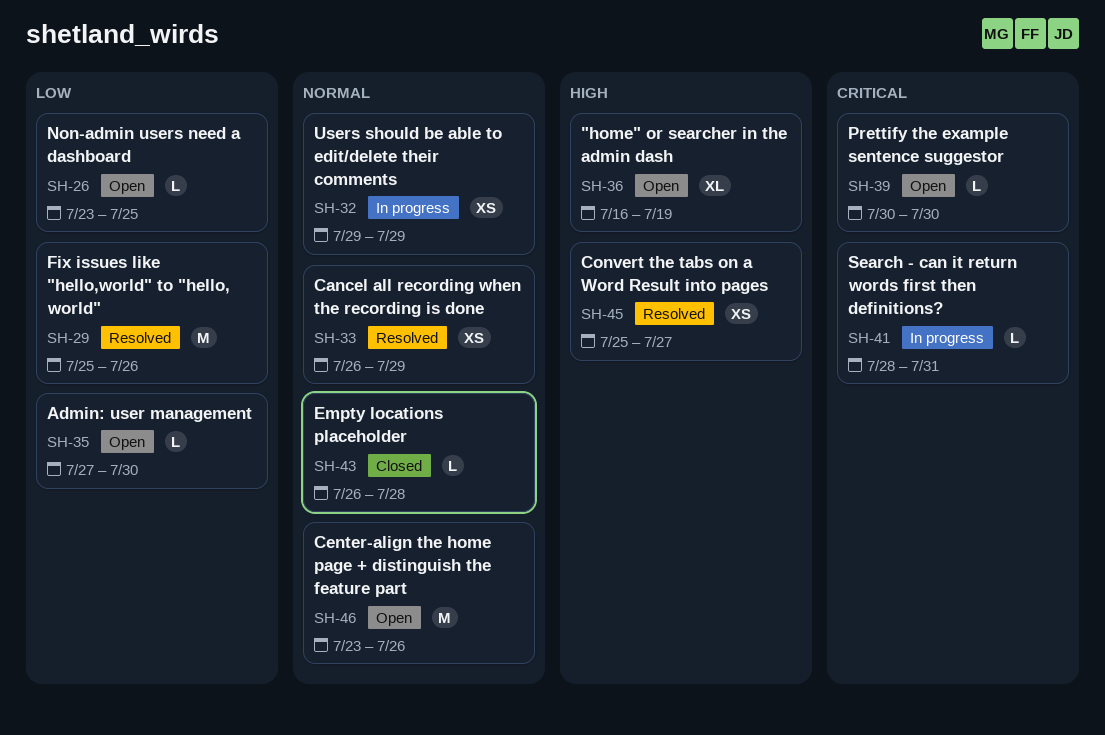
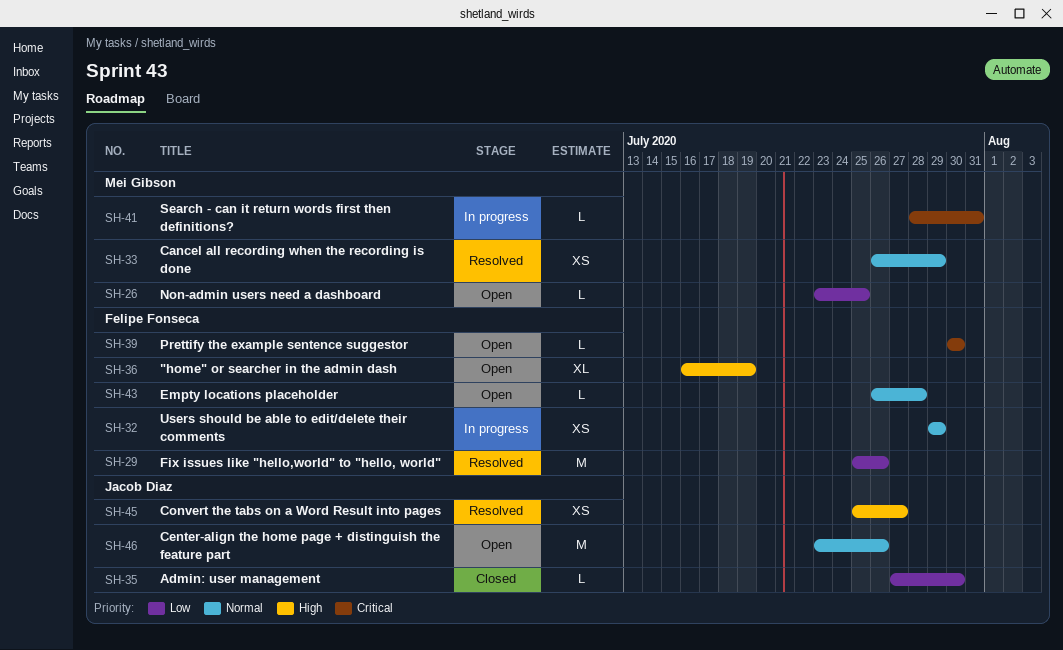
SH-35, status: Open -> Closed
SH-43, status: Closed -> Open

